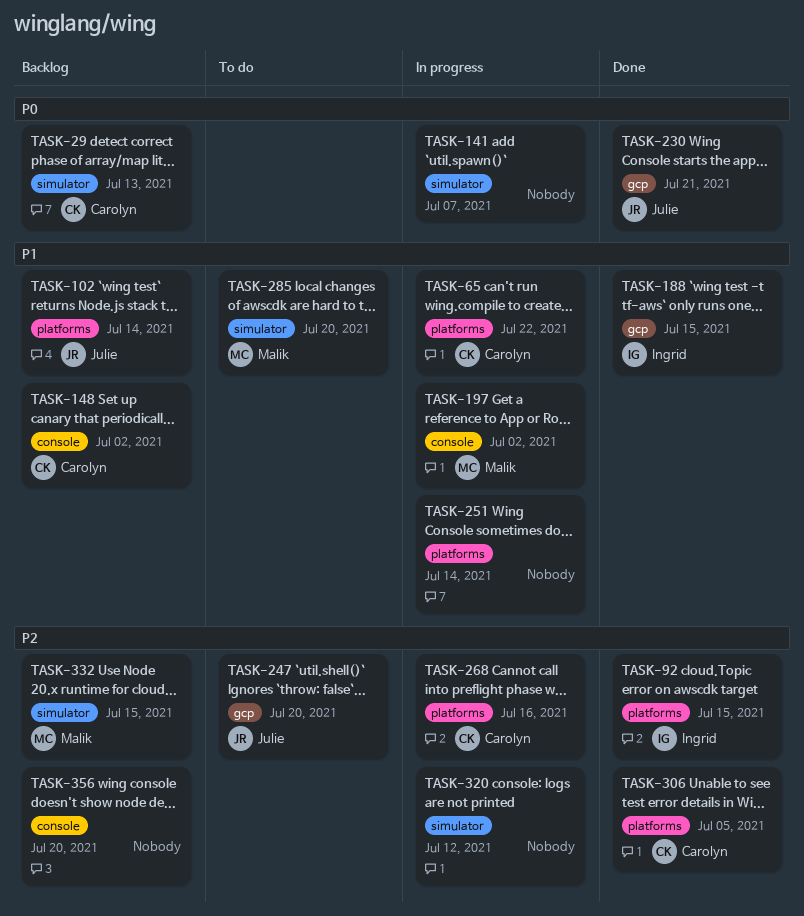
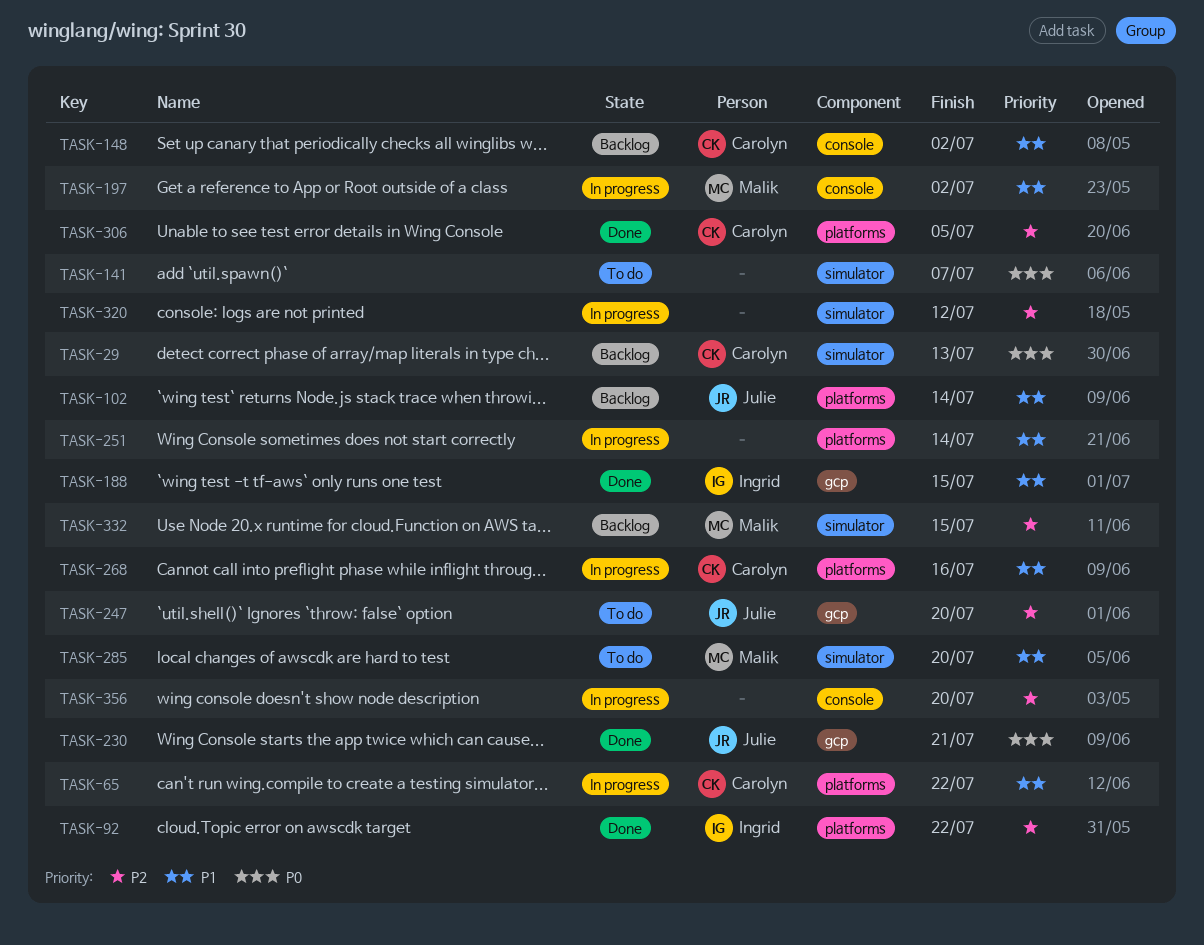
TASK-92, due: Jul 15 -> Jul 22
TASK-141, status: In progress -> To do
TASK-268, priority: P2 -> P1
TASK-356, status: Backlog -> In progress

